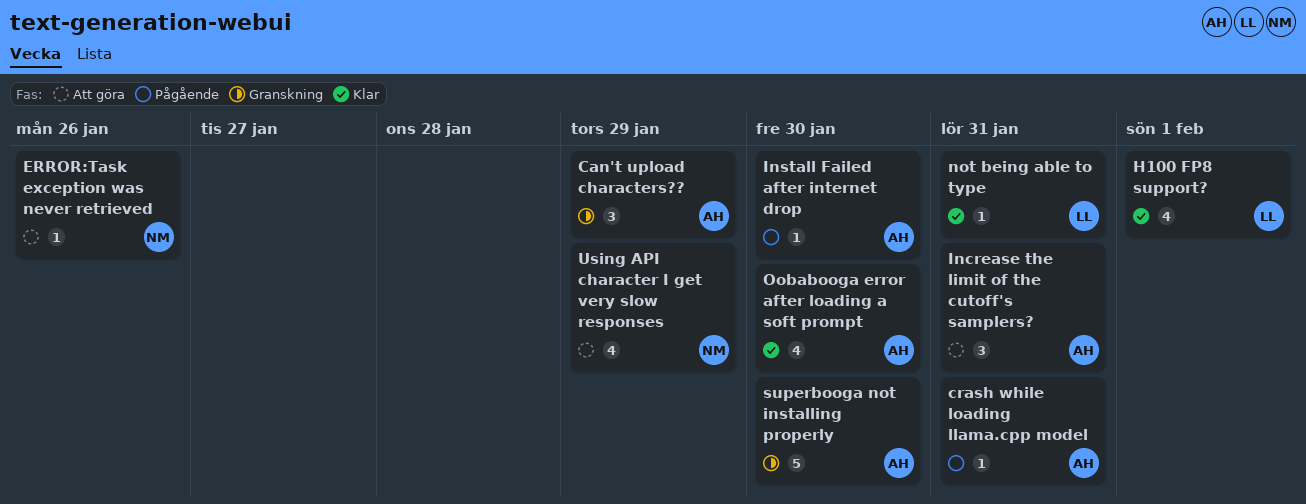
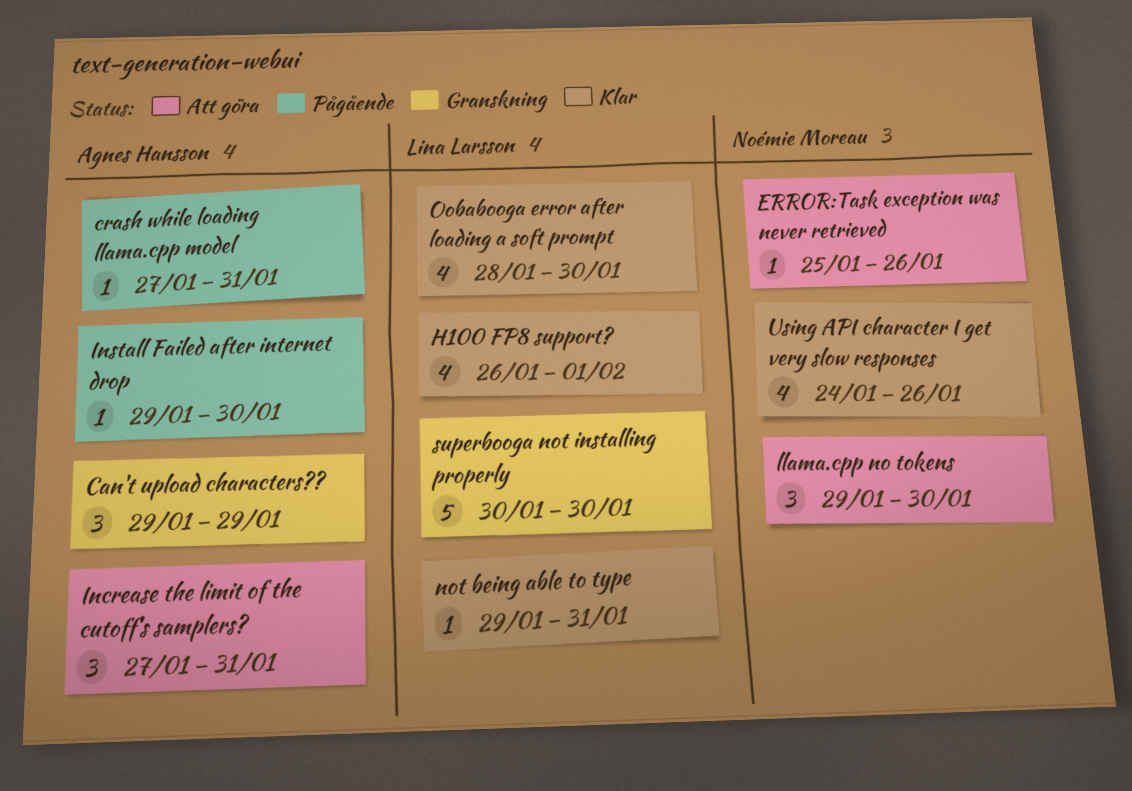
llama.cpp no tokens: none -> present
Oobabooga error after loading a soft prompt, owner: Agnes Hansson -> Lina Larsson
superbooga not installing properly, owner: Agnes Hansson -> Lina Larsson
Using API character I get very slow responses, status: Att göra -> Klar
Using API character I get very slow responses, due: Jan 29 -> Jan 26

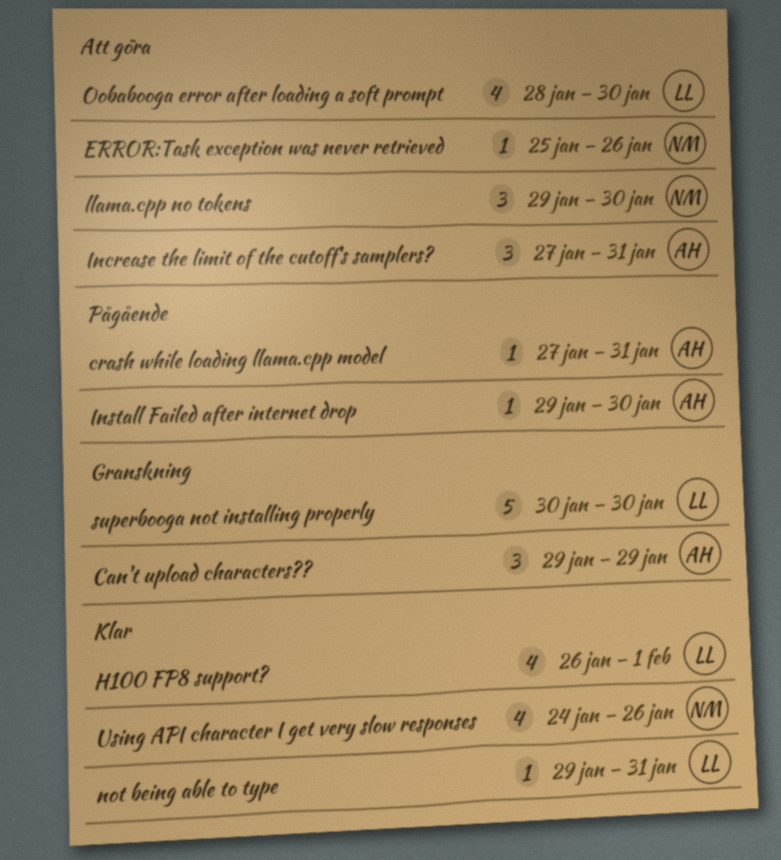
Oobabooga error after loading a soft prompt, status: Klar -> Att göra

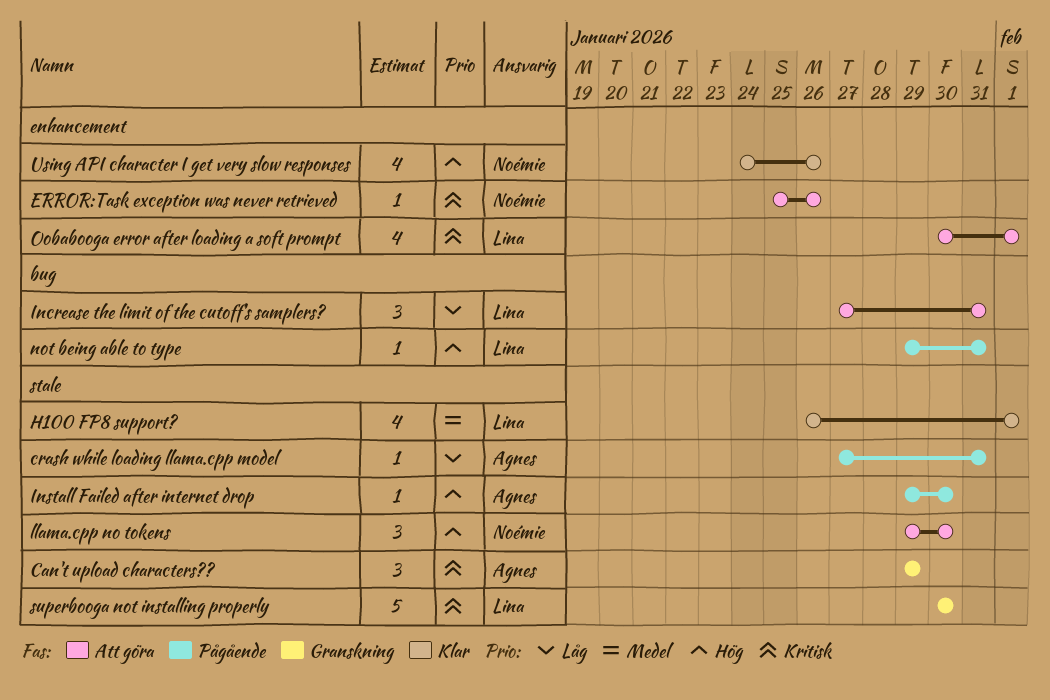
Increase the limit of the cutoff's samplers?, owner: Agnes -> Lina
not being able to type, status: Klar -> Pågående
Oobabooga error after loading a soft prompt, start: Jan 28 -> Jan 30
Oobabooga error after loading a soft prompt, due: Jan 30 -> Feb 1

